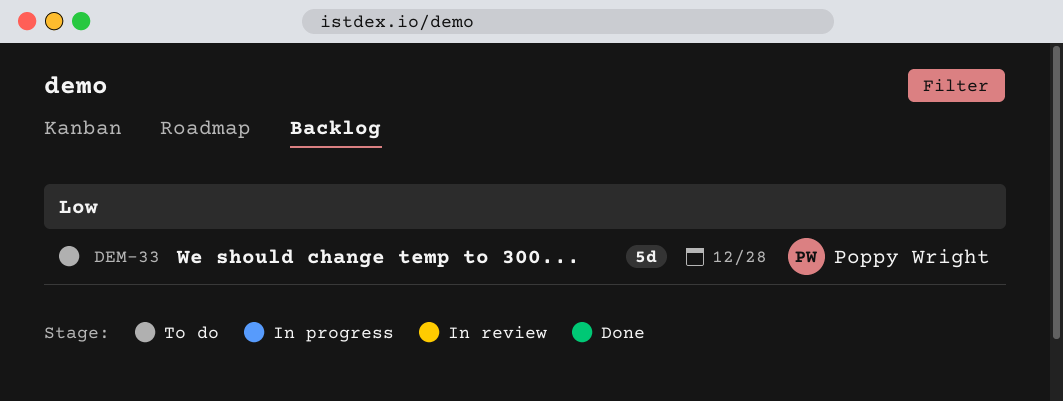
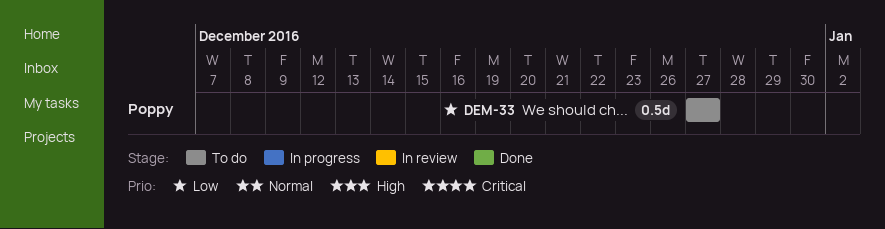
DEM-33, estimate: 5d -> 0.5d
DEM-33, due: Dec 28 -> Dec 27

